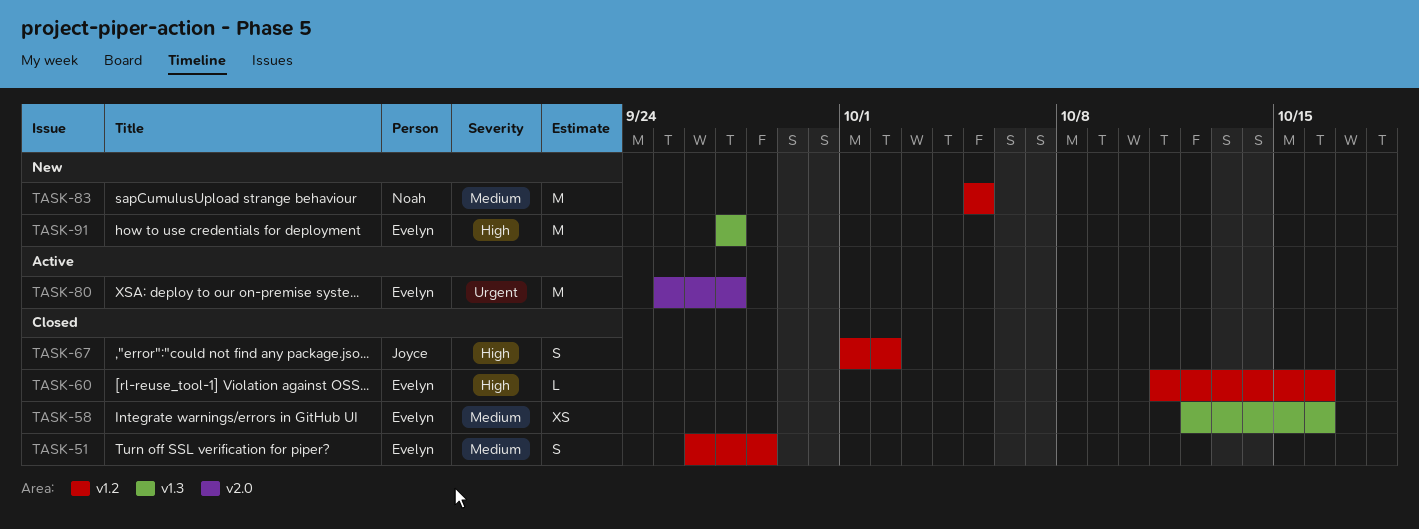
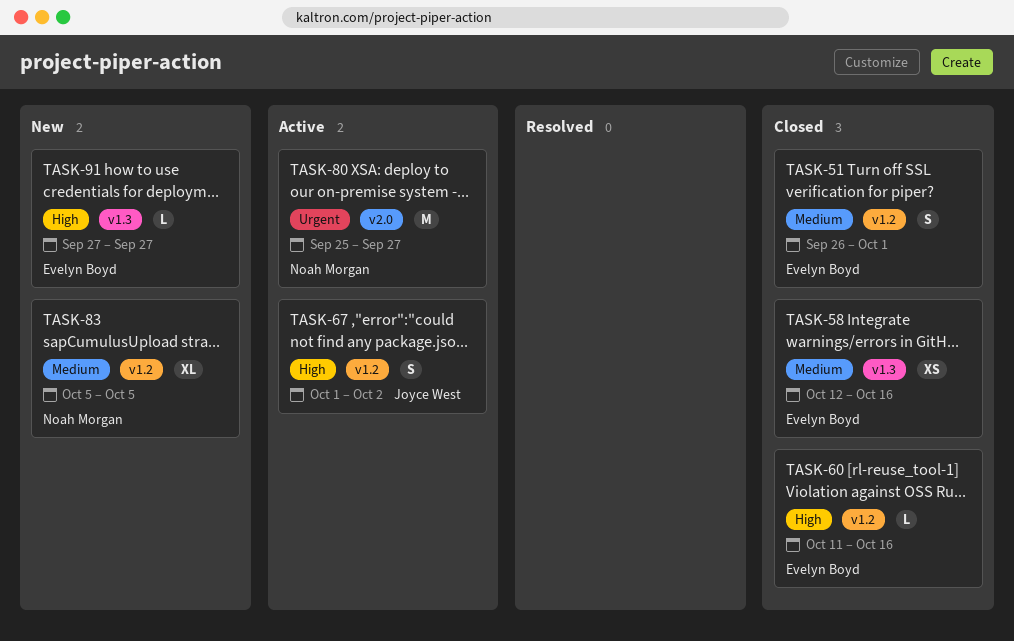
TASK-51, due: Sep 28 -> Oct 1
TASK-67, status: Closed -> Active
TASK-80, owner: Evelyn Boyd -> Noah Morgan
TASK-83, estimate: M -> XL
TASK-91, estimate: M -> L

